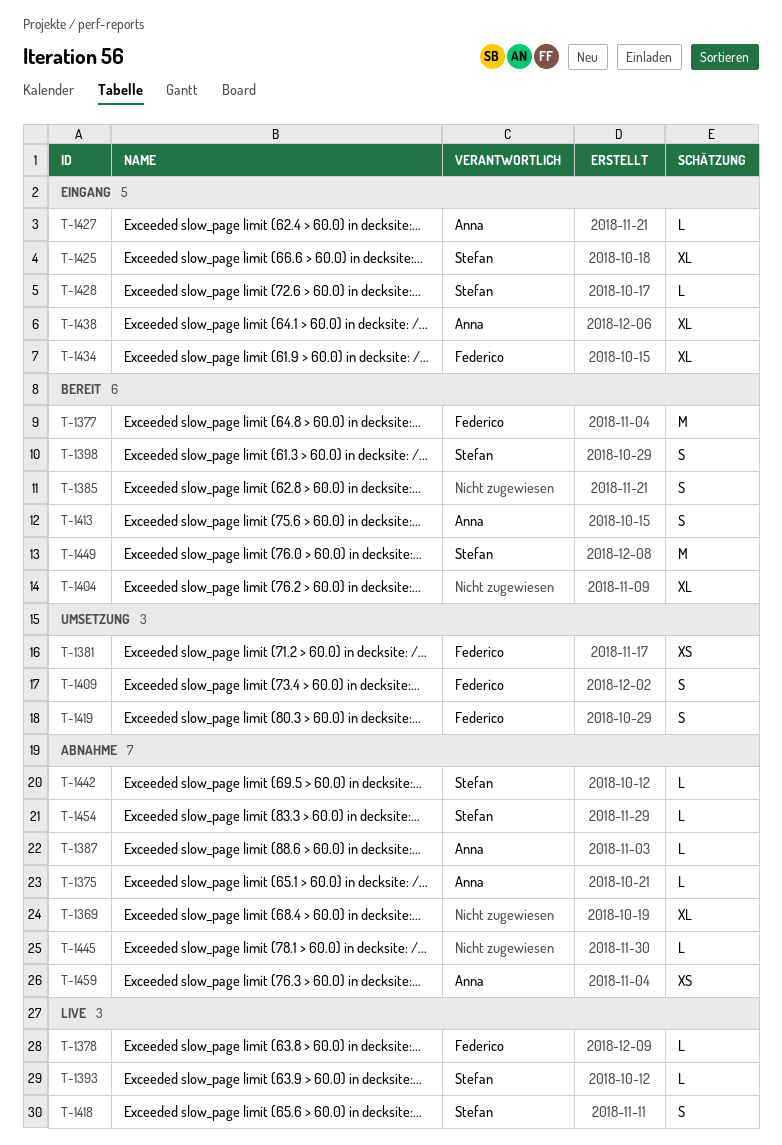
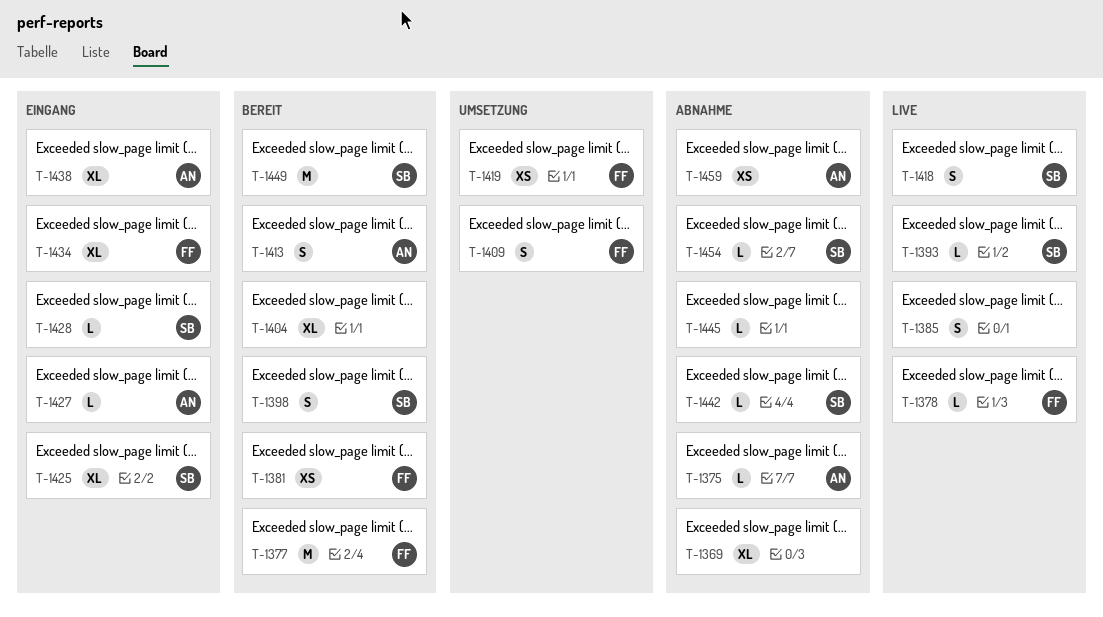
T-1381, status: Umsetzung -> Bereit
T-1385, status: Bereit -> Live
T-1387: present -> none
T-1419, estimate: S -> XS

